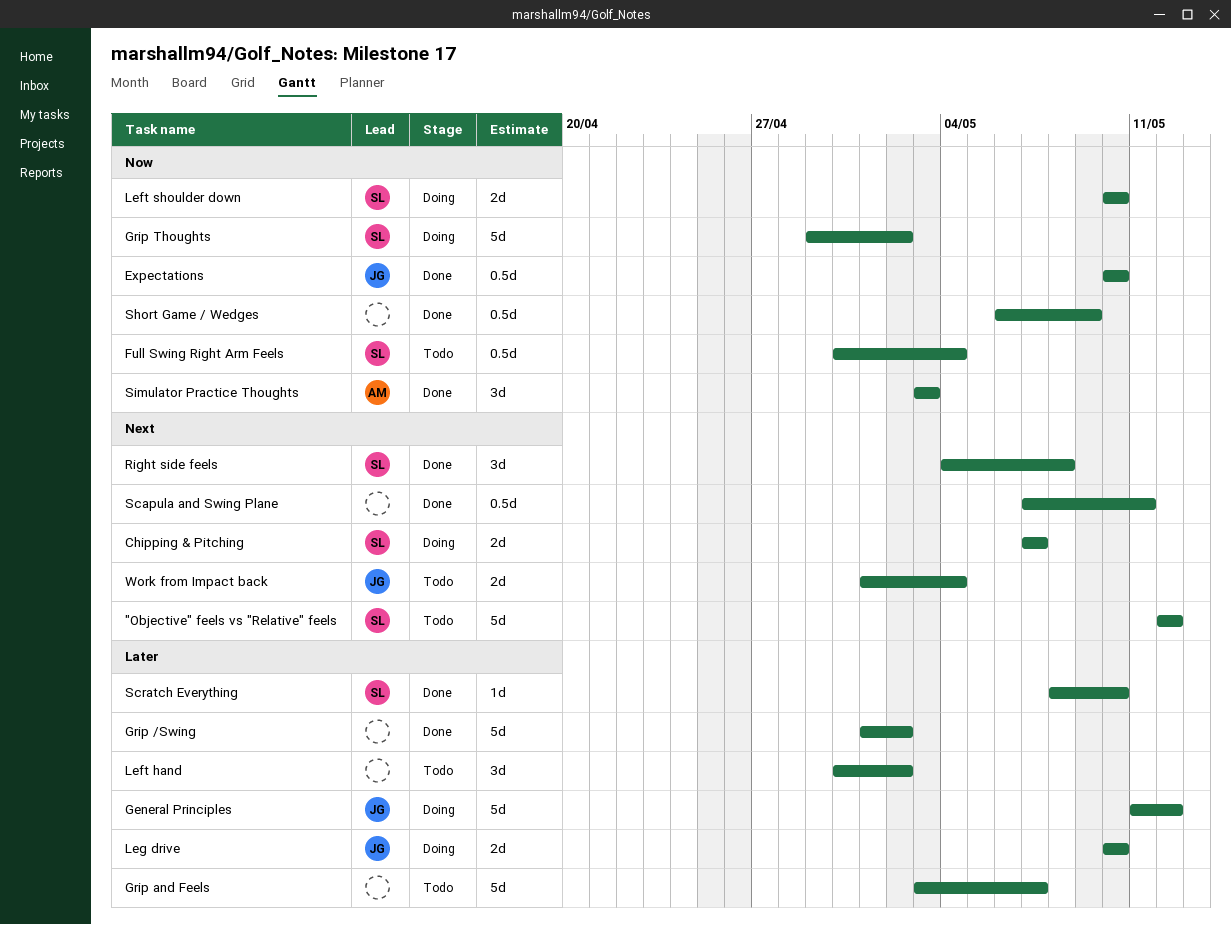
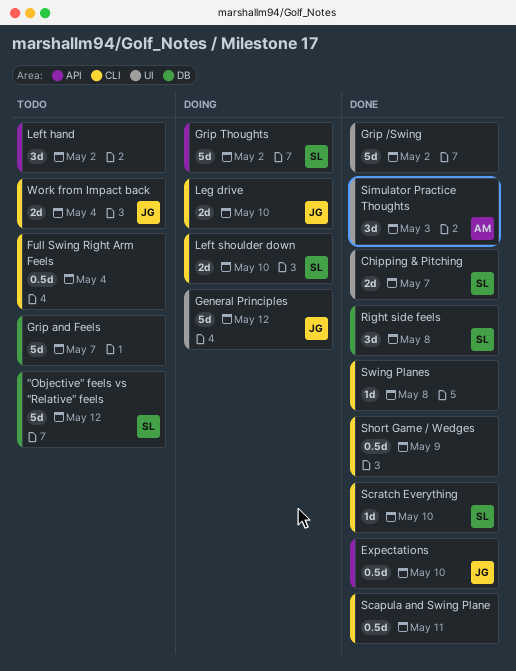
Chipping & Pitching, status: Doing -> Done
Full Swing Right Arm Feels, owner: SL -> none
Swing Planes: none -> present

